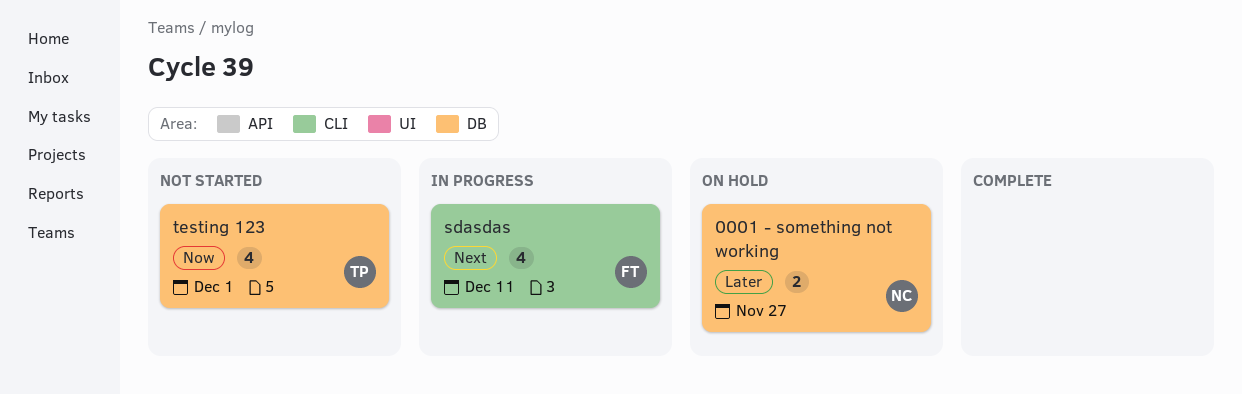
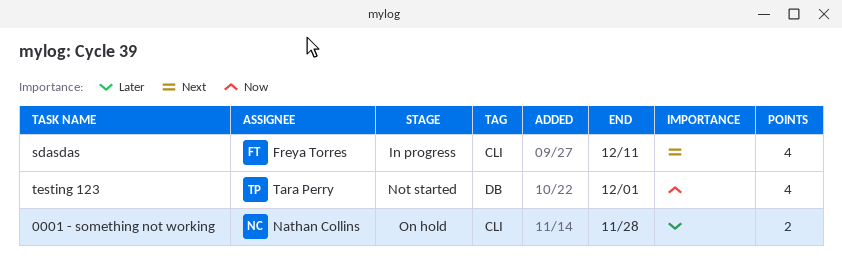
0001 - something not working, label: DB -> CLI
0001 - something not working, due: Nov 27 -> Nov 28

